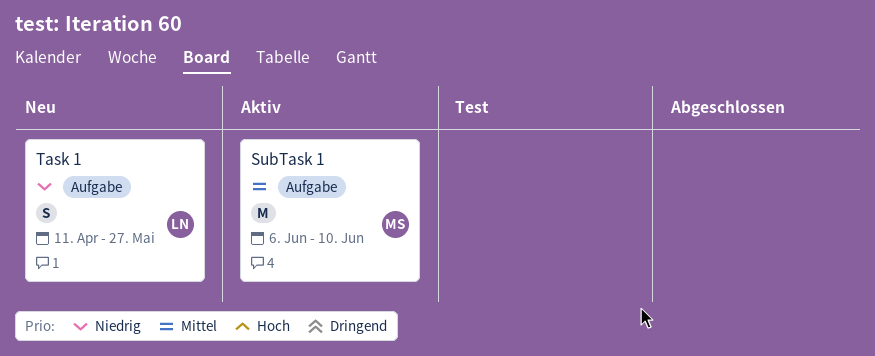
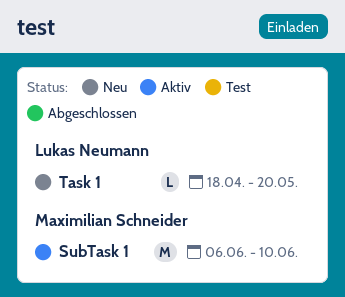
Task 1, estimate: S -> L
Task 1, start: Apr 11 -> Apr 18
Task 1, due: May 27 -> May 20

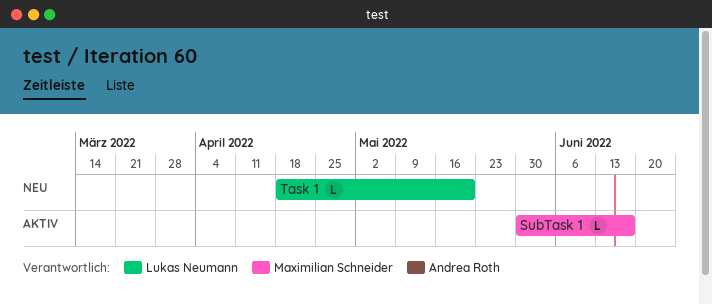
SubTask 1, estimate: M -> L
SubTask 1, start: Jun 6 -> May 30
SubTask 1, due: Jun 10 -> Jun 17

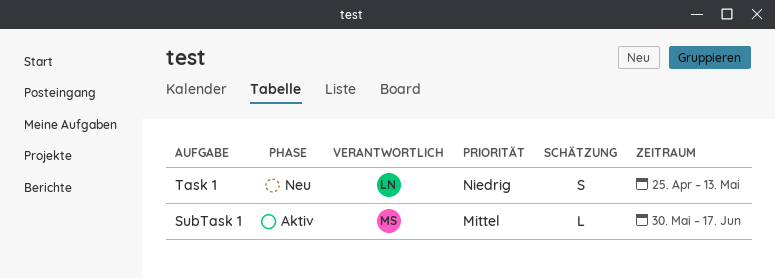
Task 1, estimate: L -> S
Task 1, start: Apr 18 -> Apr 25
Task 1, due: May 20 -> May 13

